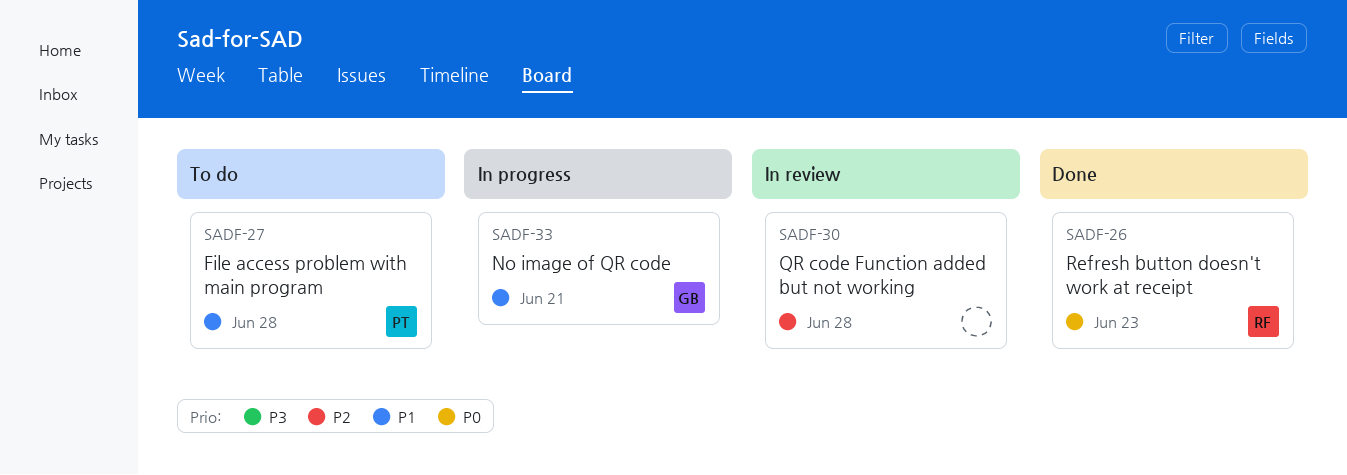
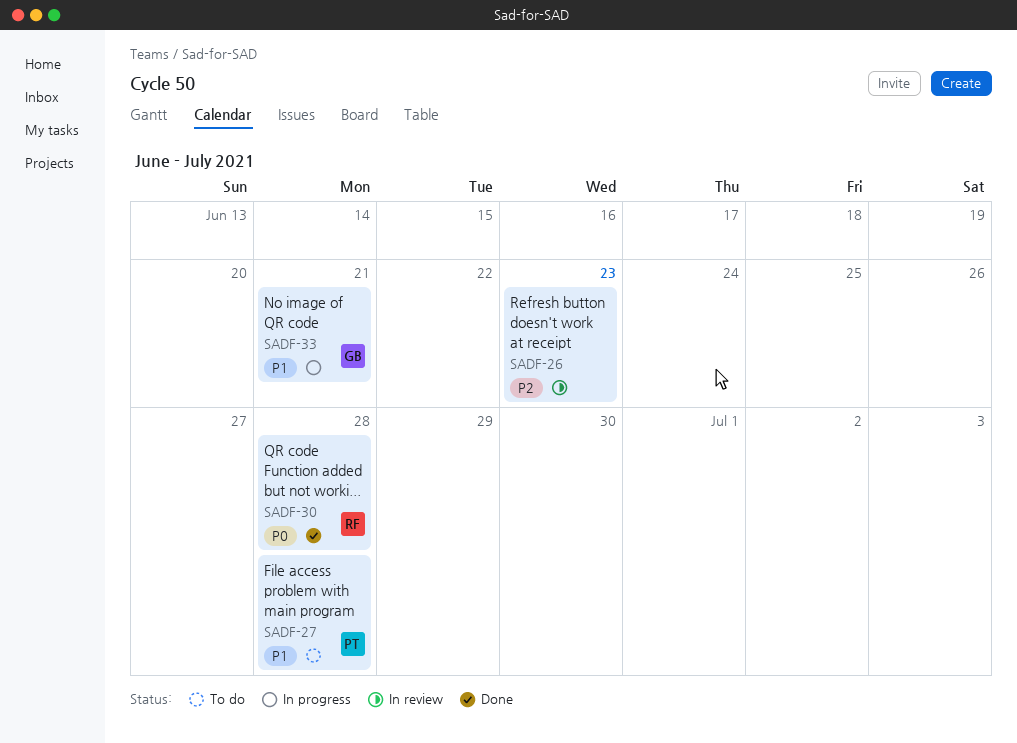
SADF-26, status: Done -> In review
SADF-26, owner: RF -> none
SADF-26, priority: P0 -> P2
SADF-30, status: In review -> Done
SADF-30, owner: none -> RF
SADF-30, priority: P2 -> P0

